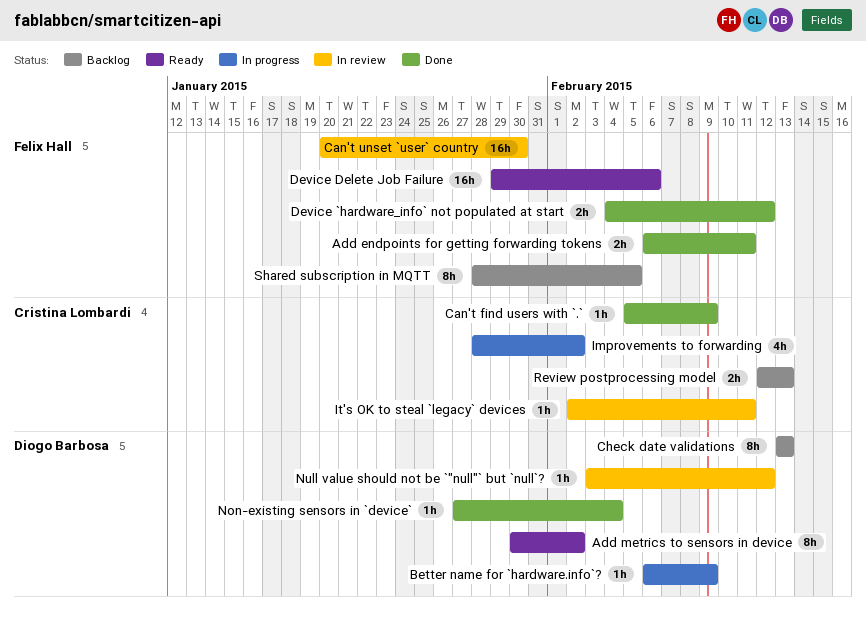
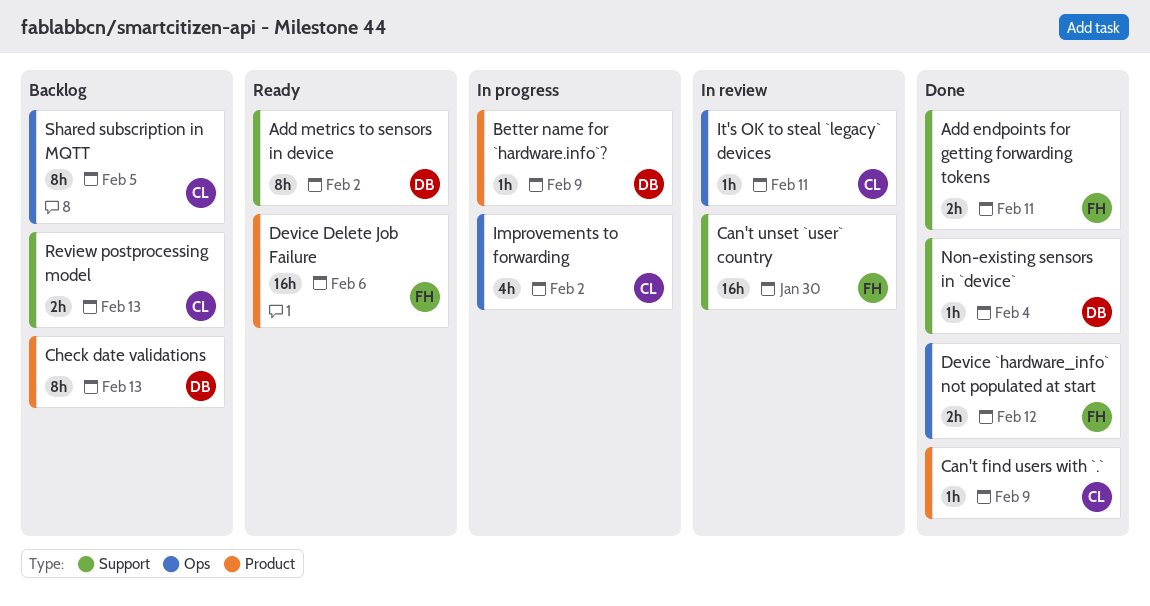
Null value should not be `"null"` but `null`?: present -> none
Shared subscription in MQTT, owner: Felix Hall -> Cristina Lombardi

